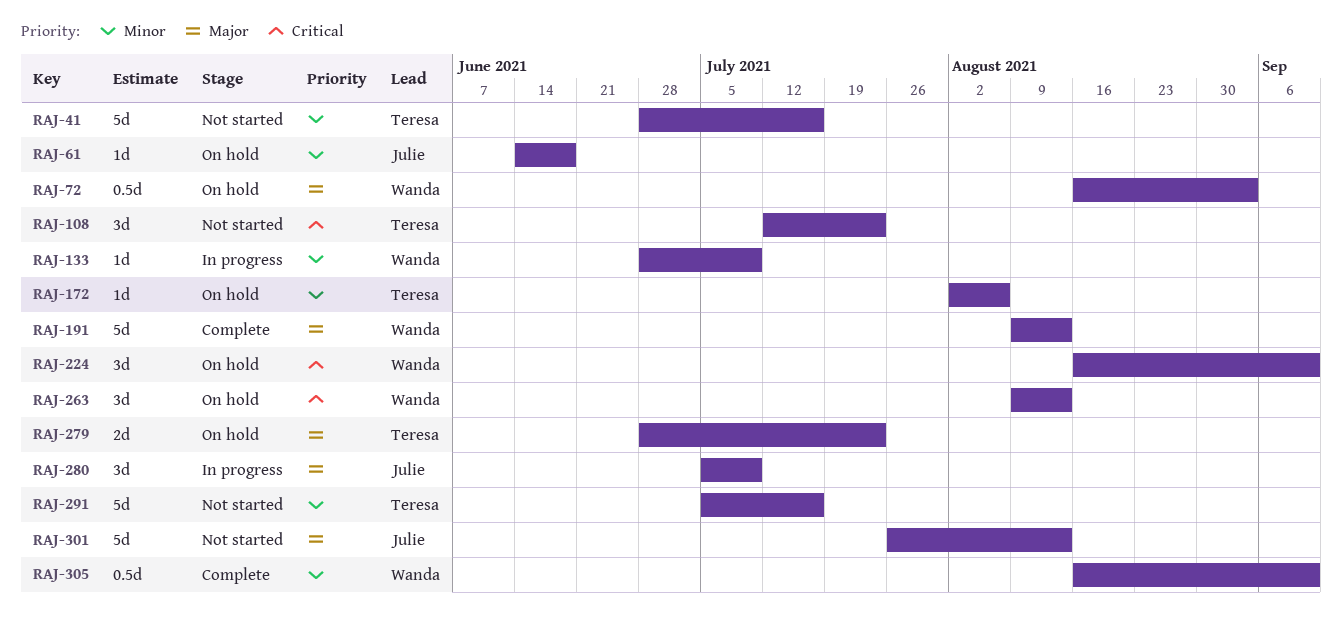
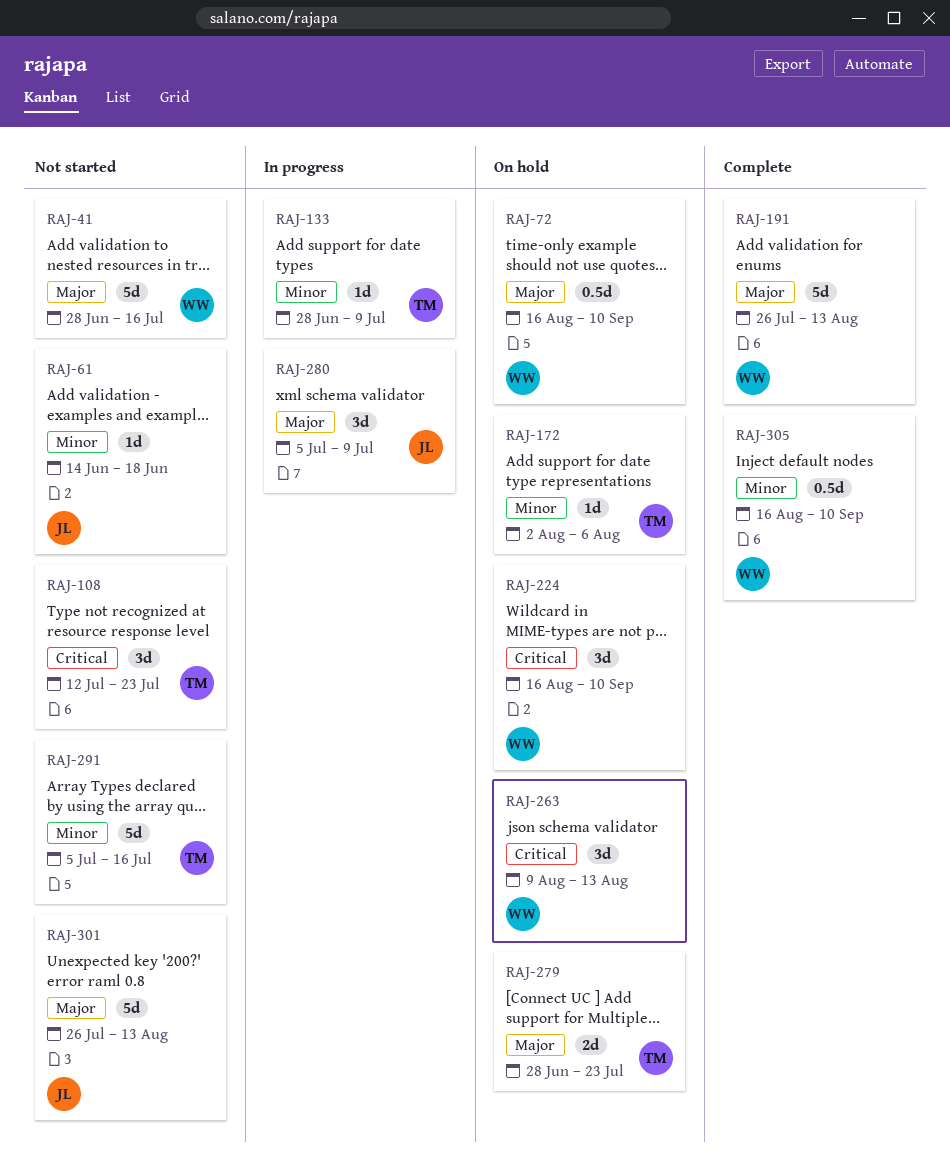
RAJ-41, owner: Teresa -> Wanda
RAJ-41, priority: Minor -> Major
RAJ-61, status: On hold -> Not started
RAJ-72, due: Sep 3 -> Sep 10
RAJ-133, owner: Wanda -> Teresa
RAJ-191, start: Aug 9 -> Jul 26

